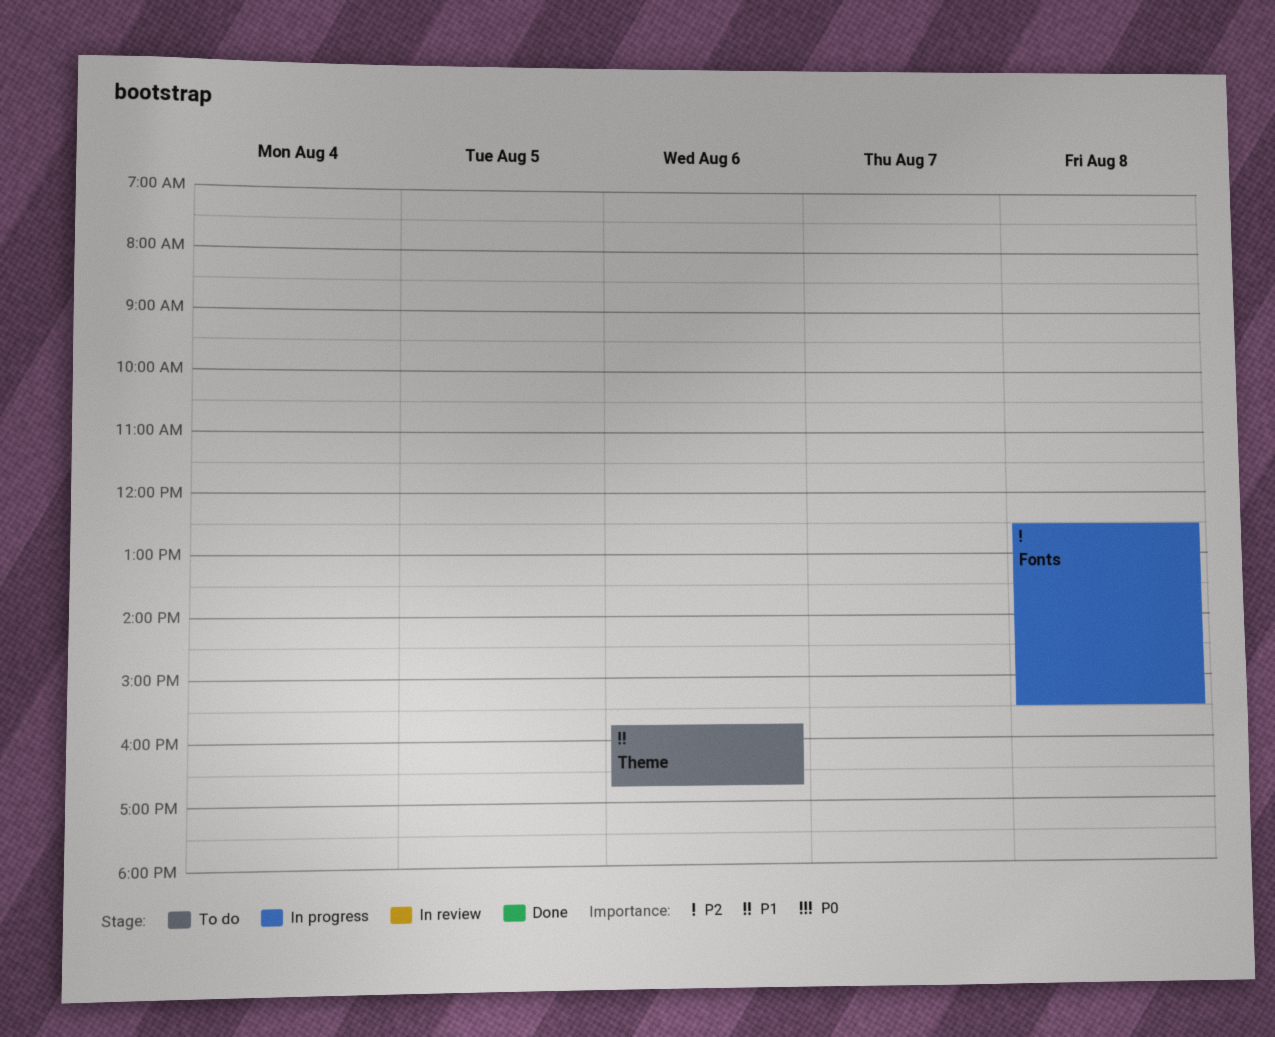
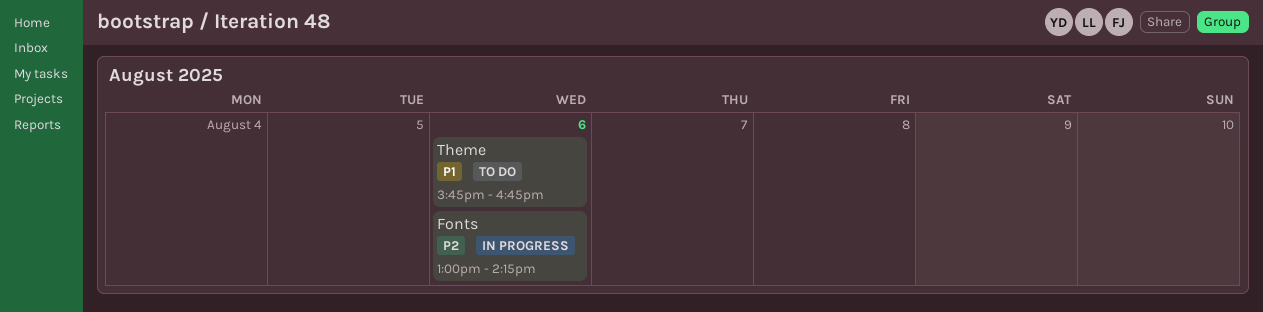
Fonts, day: Aug 8 -> Aug 6
Fonts, begins: 12:30 -> 13:00
Fonts, ends: 15:30 -> 14:15

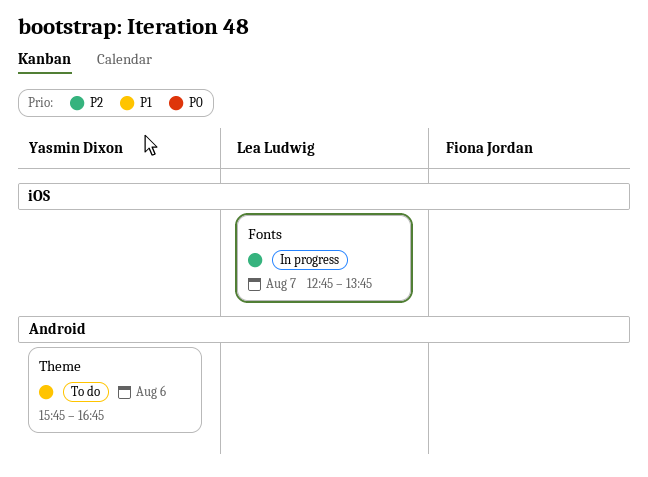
Fonts, day: Aug 6 -> Aug 7
Fonts, begins: 13:00 -> 12:45
Fonts, ends: 14:15 -> 13:45

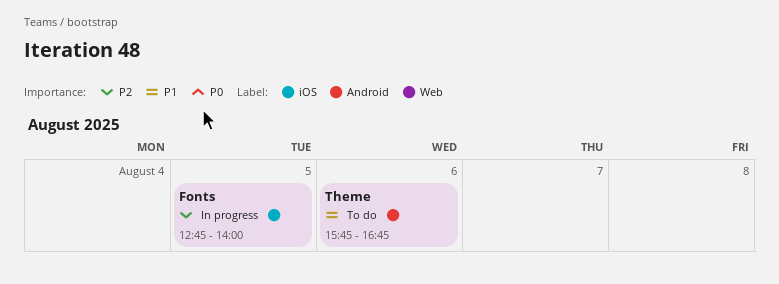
Fonts, day: Aug 7 -> Aug 5
Fonts, ends: 13:45 -> 14:00

